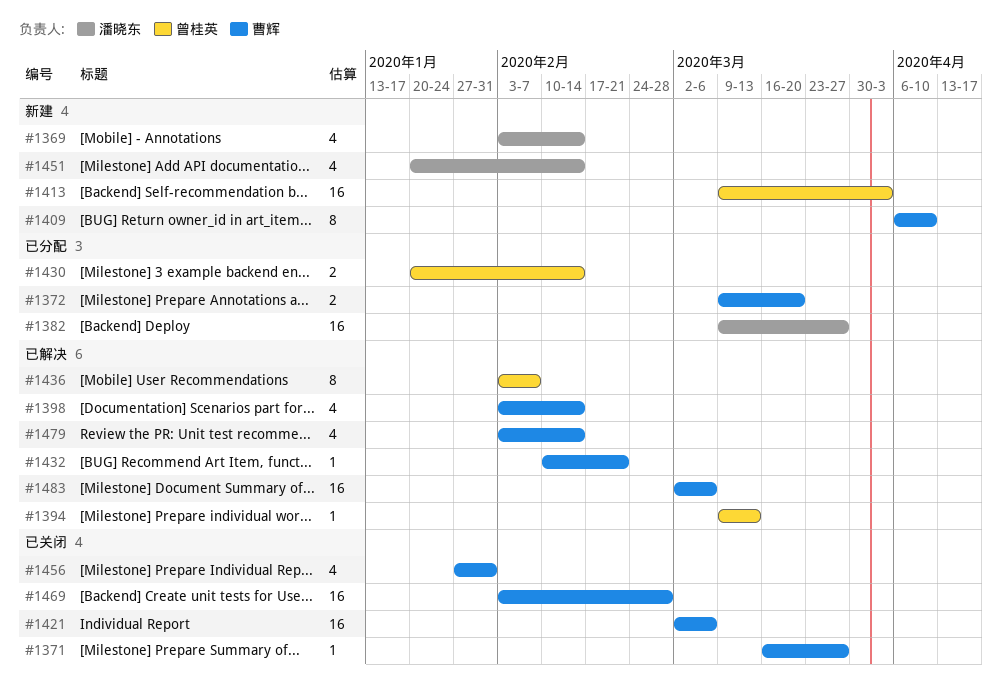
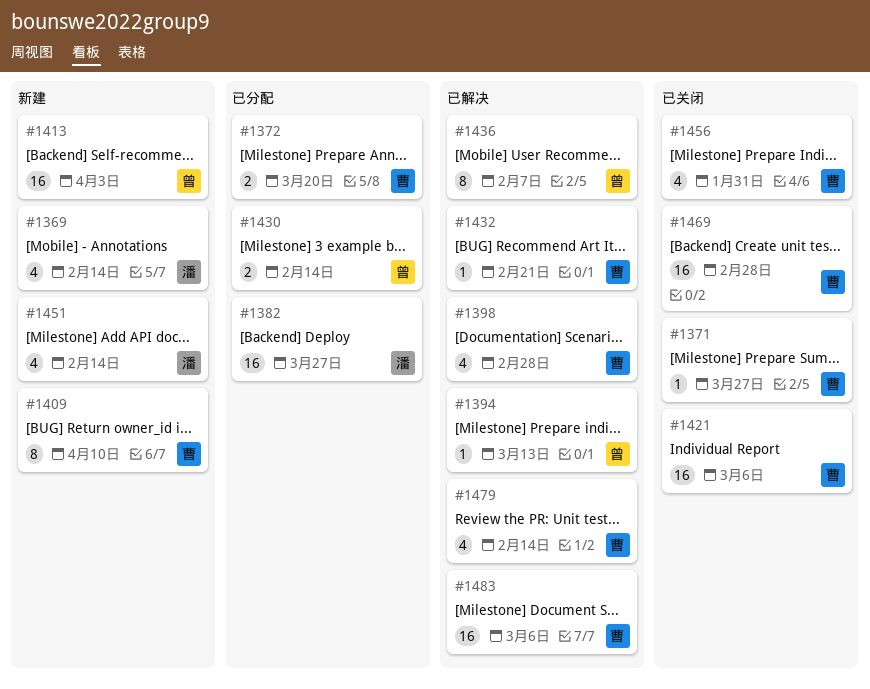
#1398, due: Feb 14 -> Feb 28

